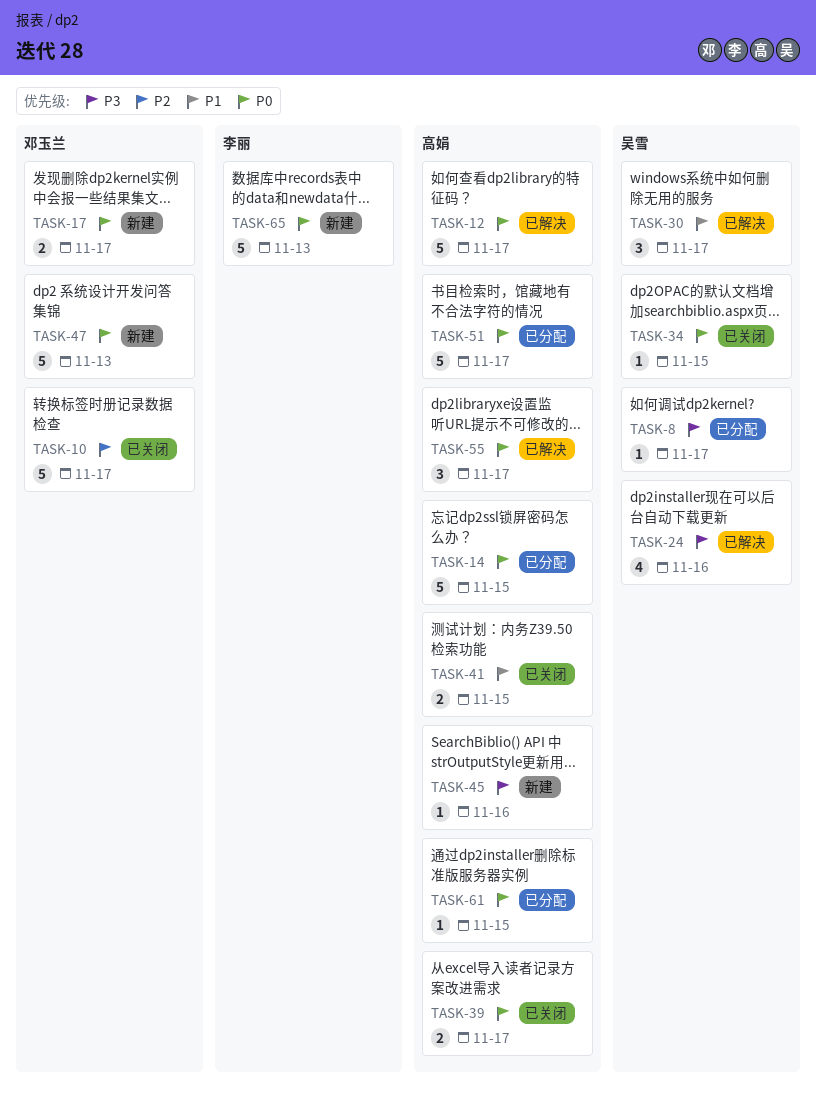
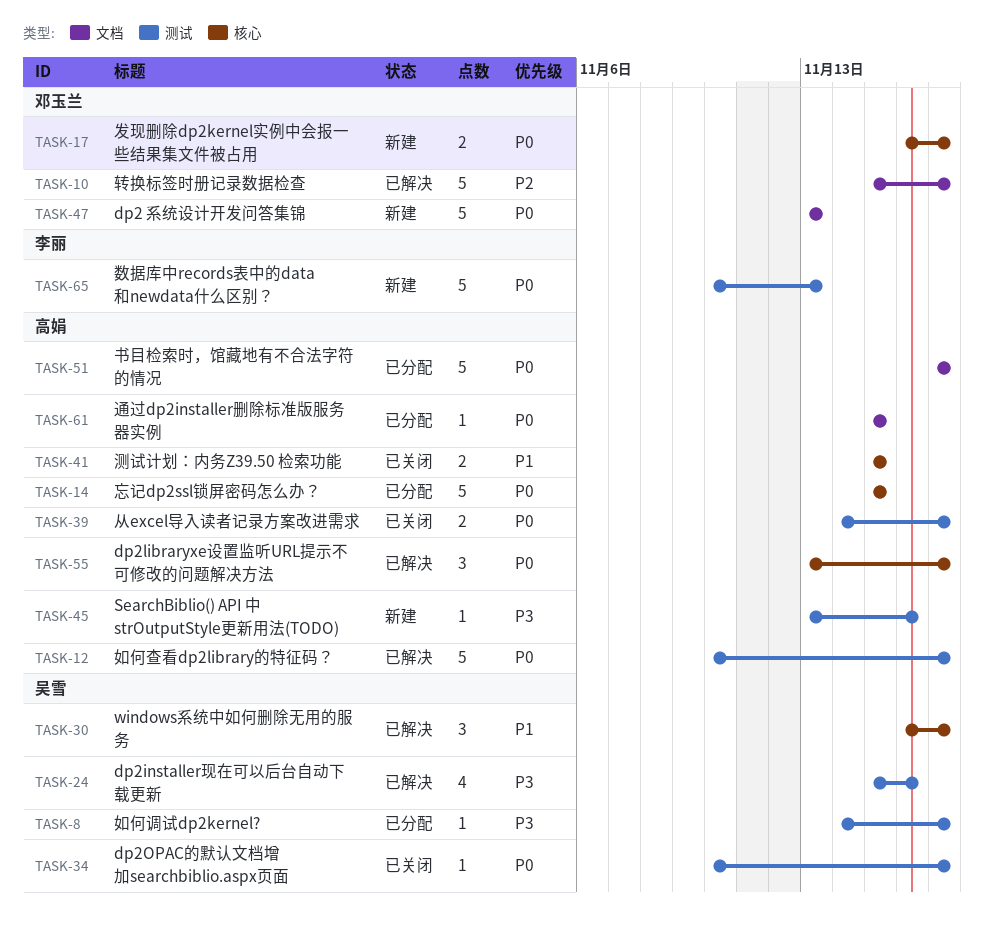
TASK-10, status: 已关闭 -> 已解决
TASK-34, due: Nov 15 -> Nov 17

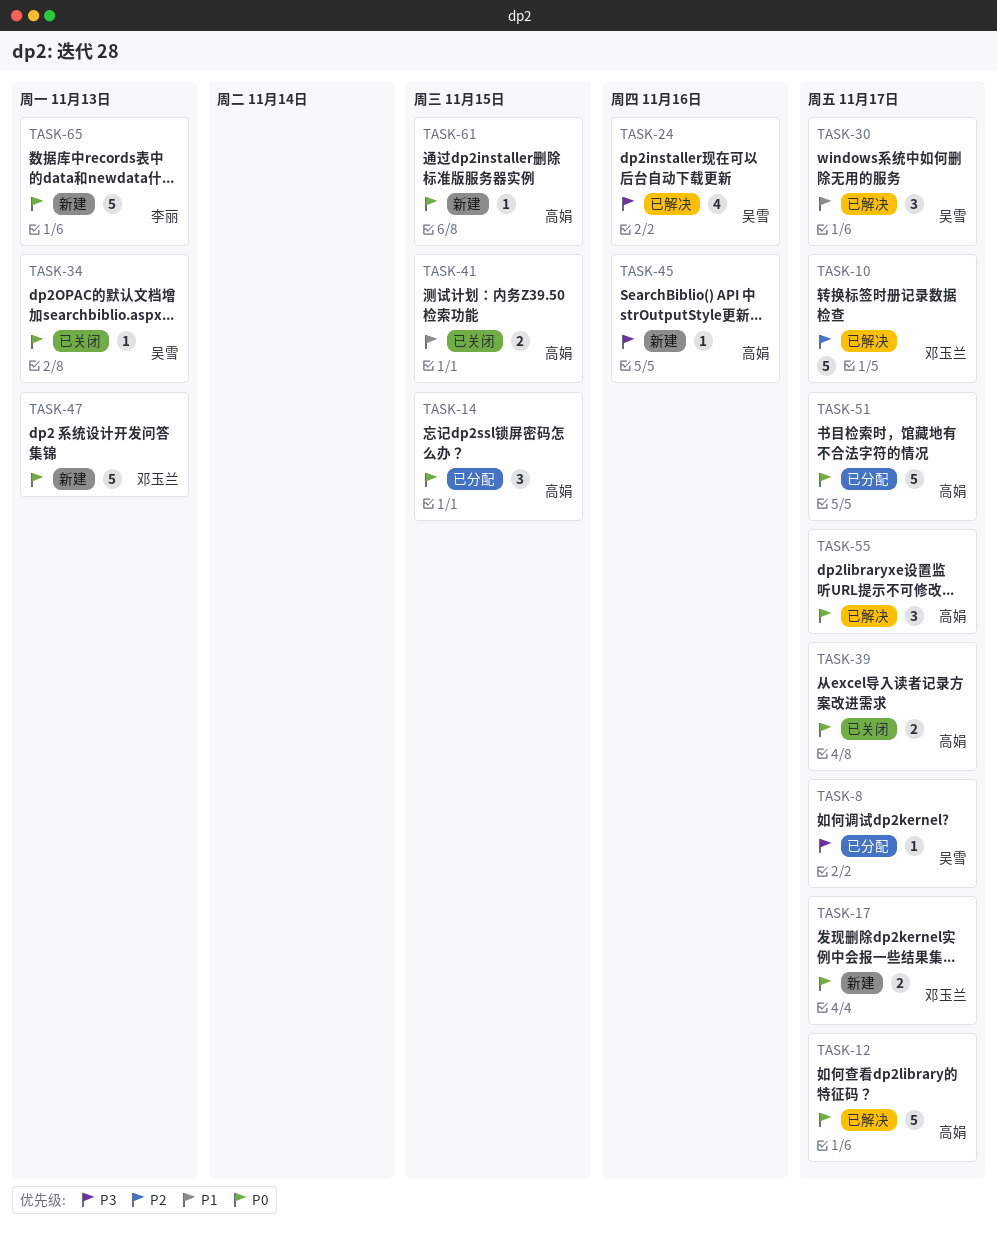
TASK-14, estimate: 5 -> 3
TASK-34, due: Nov 17 -> Nov 13
TASK-61, status: 已分配 -> 新建

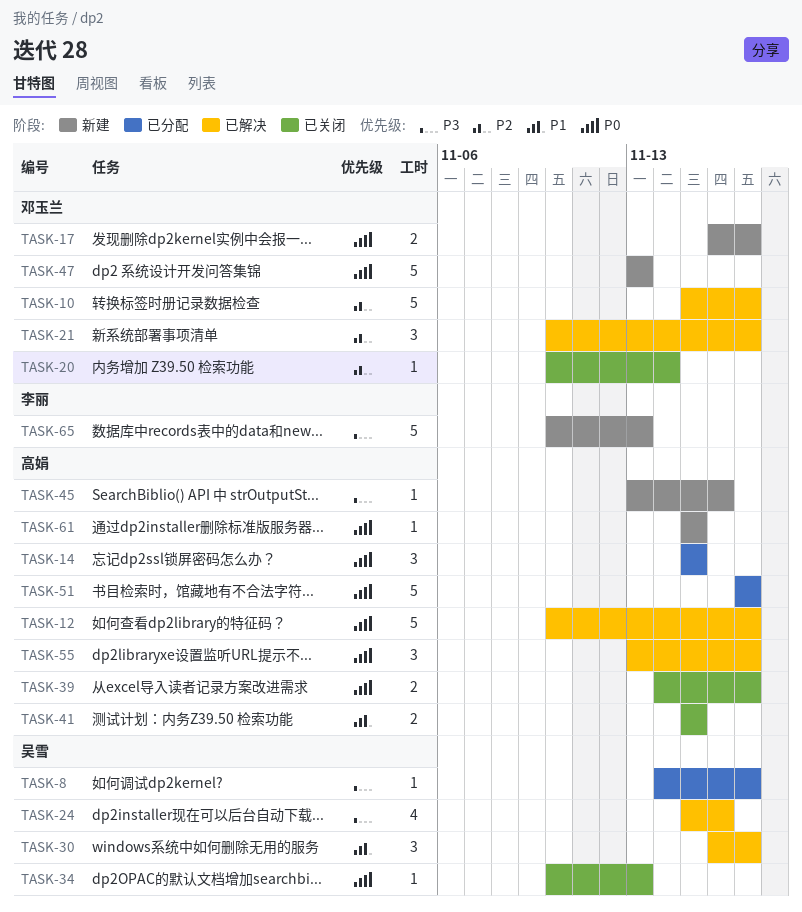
TASK-20: none -> present
TASK-21: none -> present
TASK-65, priority: P0 -> P3

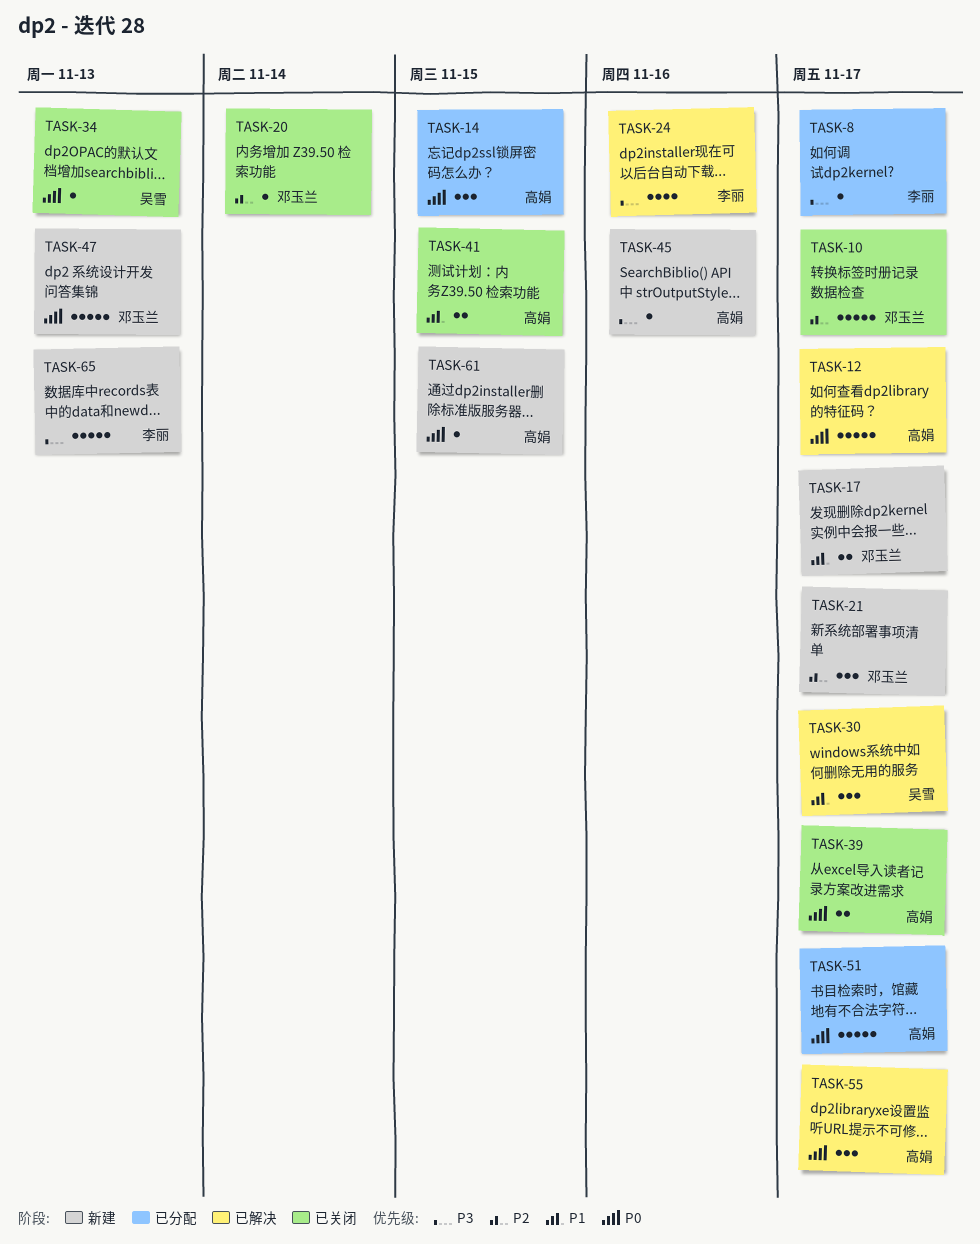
TASK-8, owner: 吴雪 -> 李丽
TASK-10, status: 已解决 -> 已关闭
TASK-17, priority: P0 -> P1
TASK-21, status: 已解决 -> 新建
TASK-24, owner: 吴雪 -> 李丽

